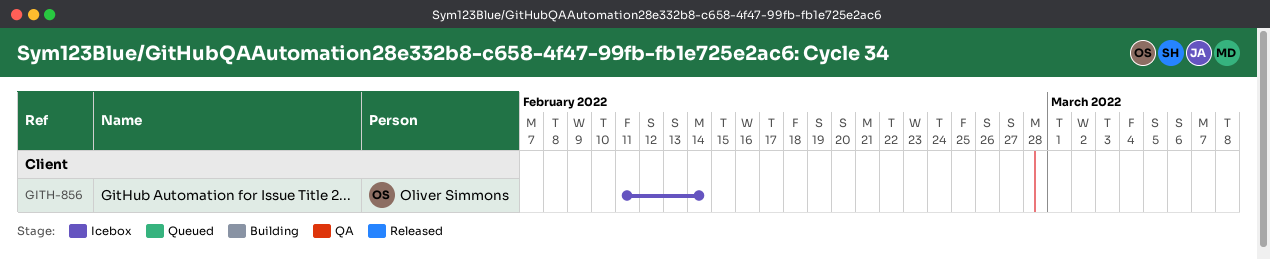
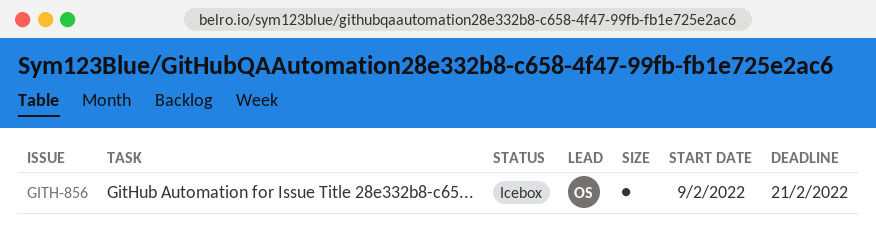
GITH-856, start: Feb 11 -> Feb 9
GITH-856, due: Feb 14 -> Feb 21

